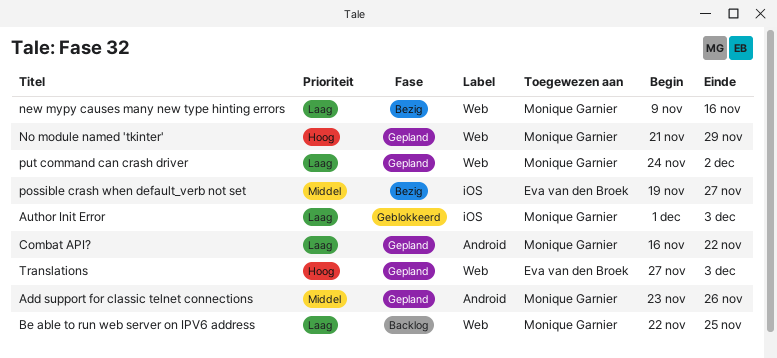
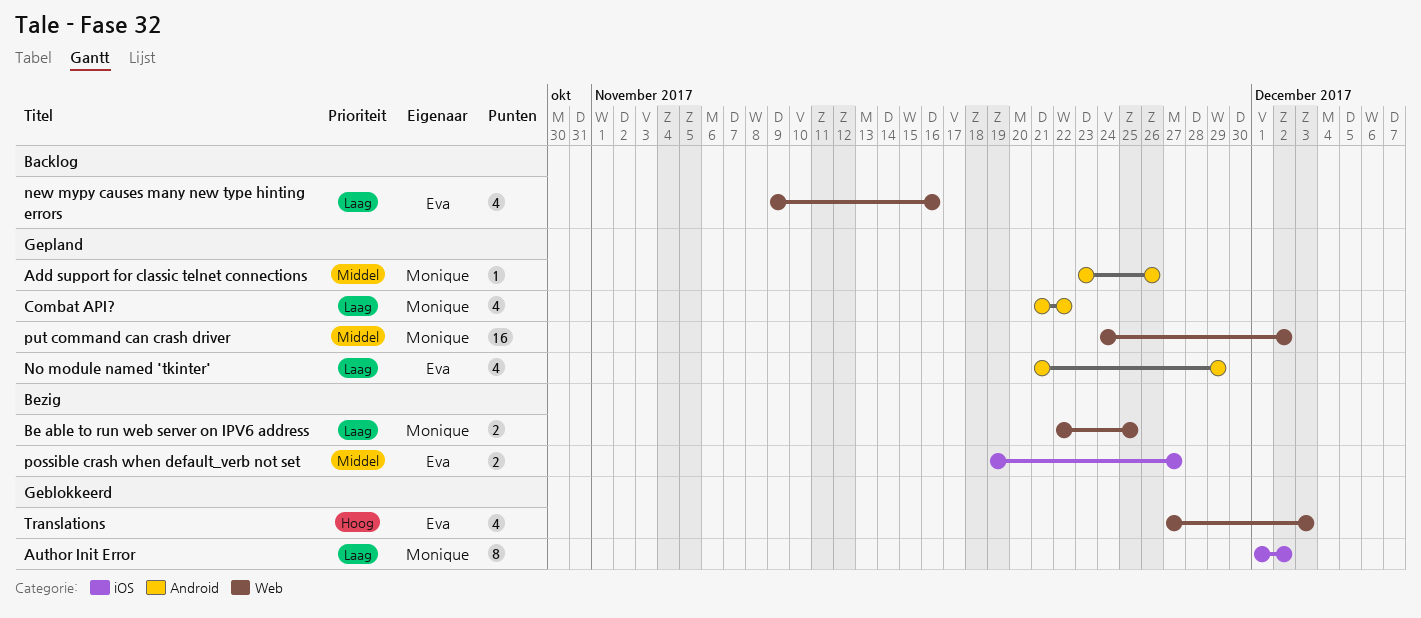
Author Init Error, due: Dec 3 -> Dec 2
Be able to run web server on IPV6 address, status: Backlog -> Bezig
Combat API?, start: Nov 16 -> Nov 21
new mypy causes many new type hinting errors, status: Bezig -> Backlog
new mypy causes many new type hinting errors, owner: Monique Garnier -> Eva van den Broek
No module named 'tkinter', owner: Monique Garnier -> Eva van den Broek
No module named 'tkinter', priority: Hoog -> Laag
No module named 'tkinter', label: Web -> Android
put command can crash driver, priority: Laag -> Middel
Translations, status: Gepland -> Geblokkeerd

